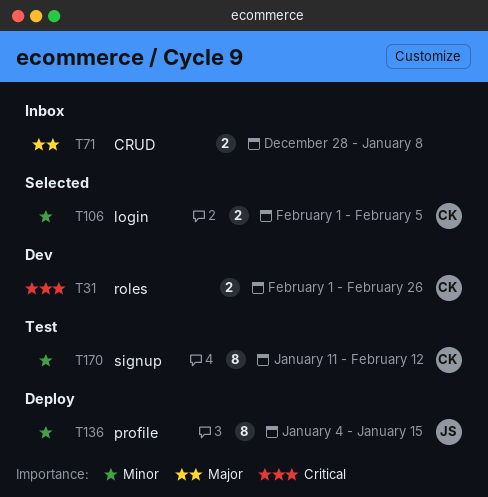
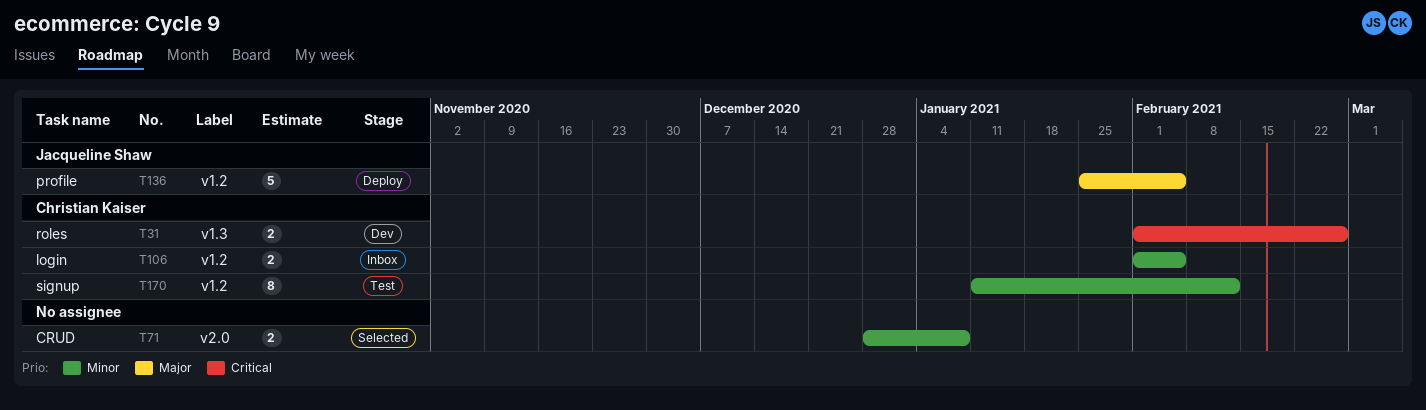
T71, status: Inbox -> Selected
T71, priority: Major -> Minor
T106, status: Selected -> Inbox
T136, priority: Minor -> Major
T136, estimate: 8 -> 5
T136, start: Jan 4 -> Jan 25
T136, due: Jan 15 -> Feb 5

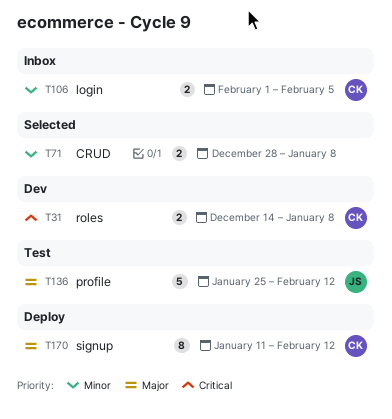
T31, start: Feb 1 -> Dec 14
T31, due: Feb 26 -> Jan 8
T136, status: Deploy -> Test
T136, due: Feb 5 -> Feb 12
T170, status: Test -> Deploy
T170, priority: Minor -> Major

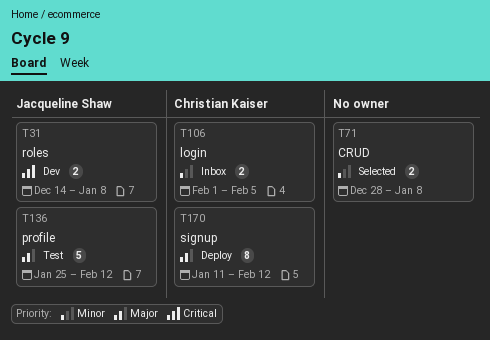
T31, owner: Christian Kaiser -> Jacqueline Shaw

